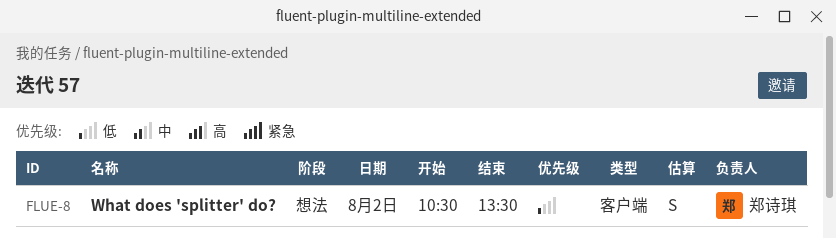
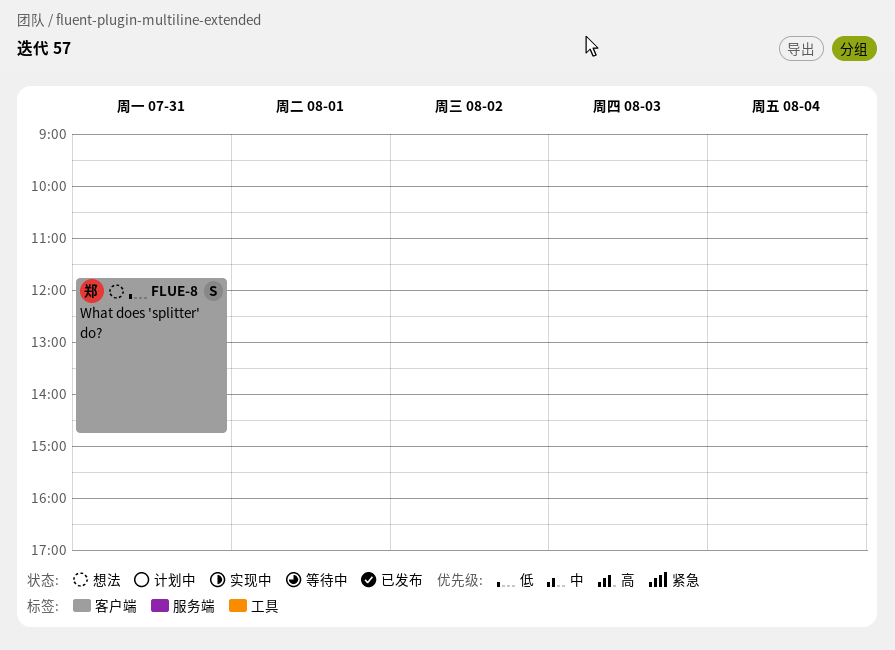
FLUE-8, day: Aug 2 -> Jul 31
FLUE-8, begins: 10:30 -> 11:45
FLUE-8, ends: 13:30 -> 14:45

